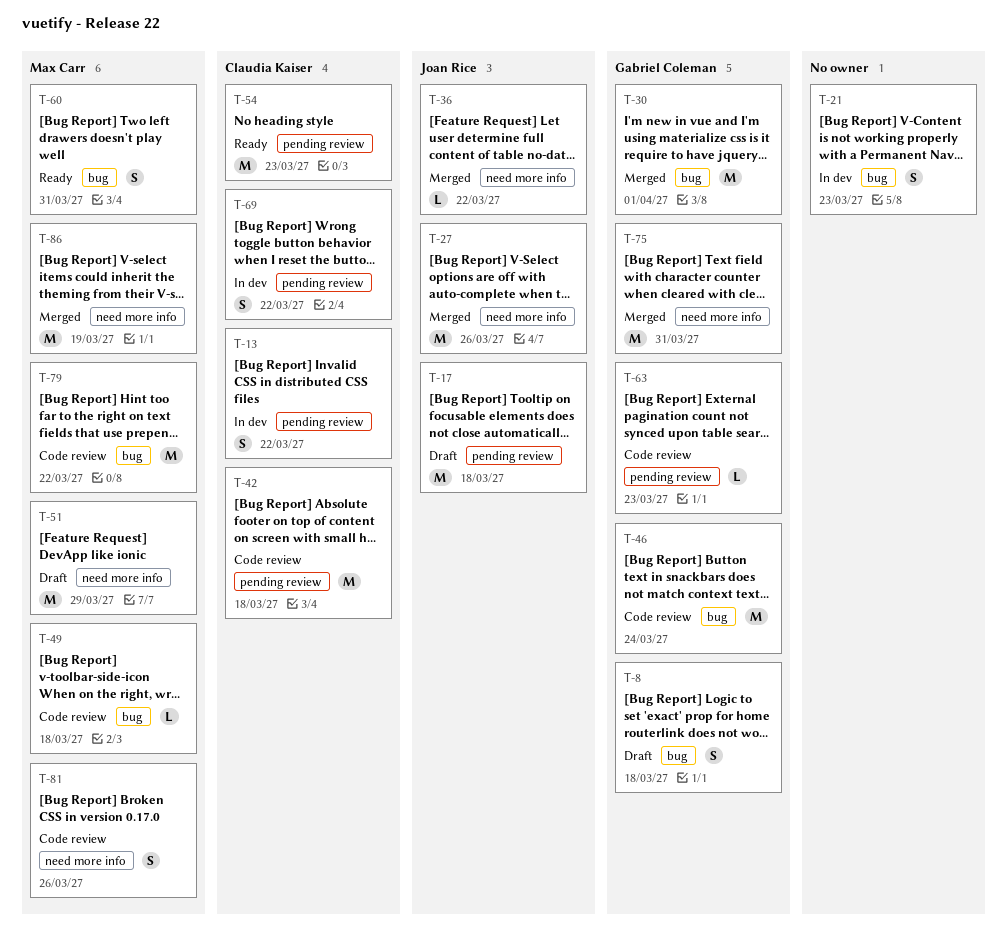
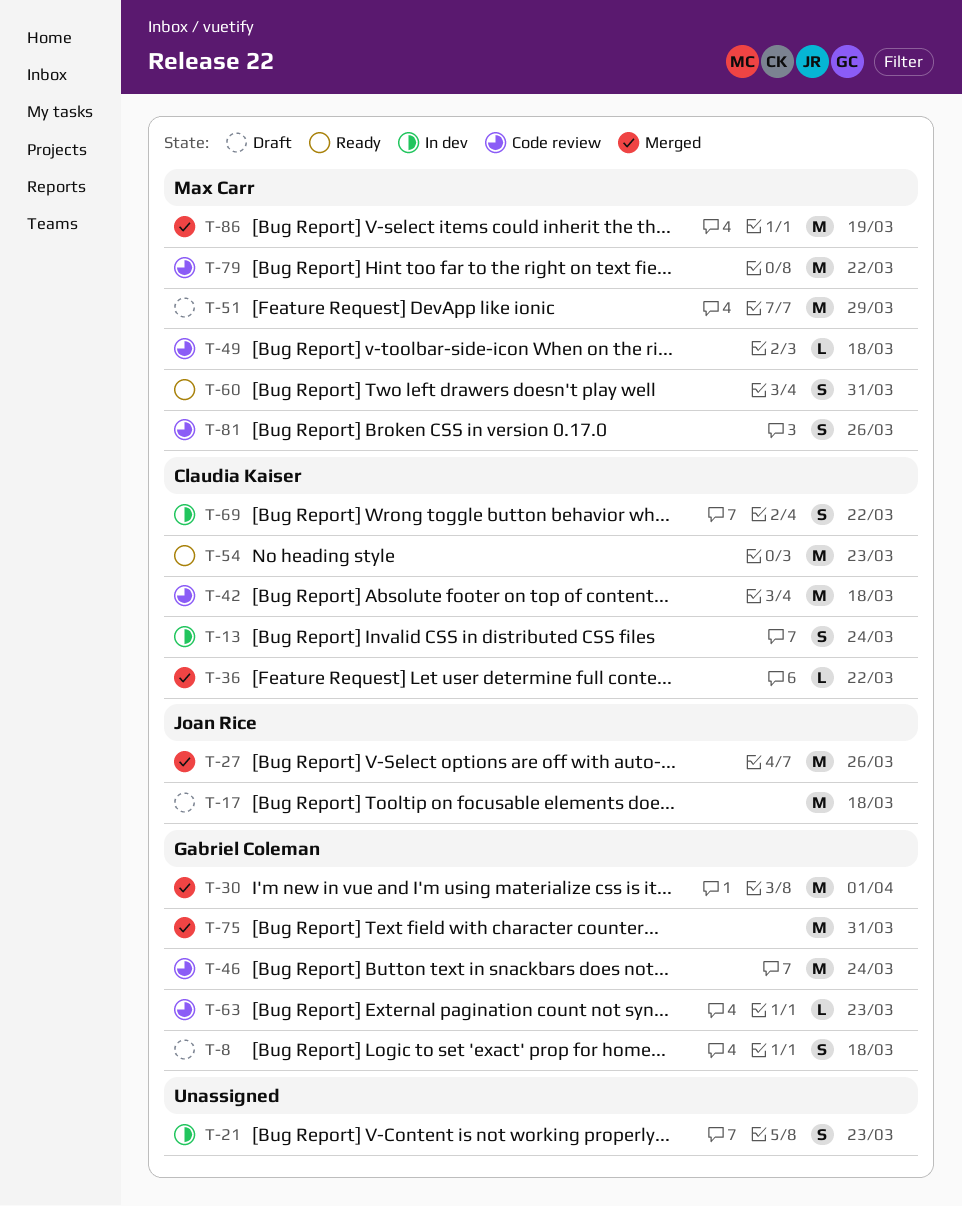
T-13, due: Mar 22 -> Mar 24
T-36, owner: Joan Rice -> Claudia Kaiser

